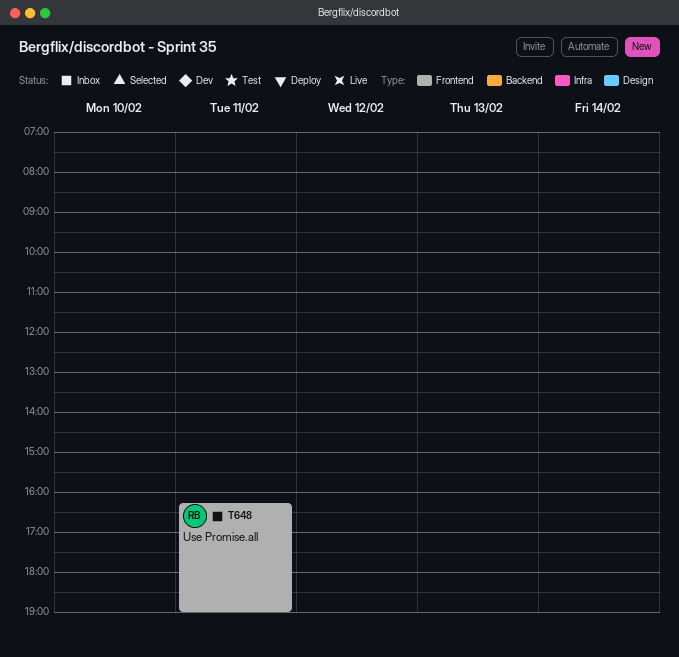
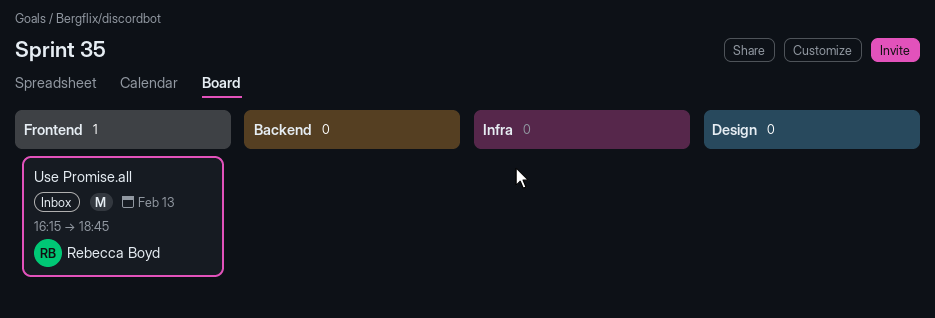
Use Promise.all, day: Feb 11 -> Feb 13
Use Promise.all, ends: 19:00 -> 18:45

